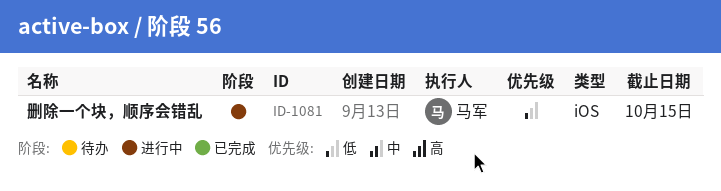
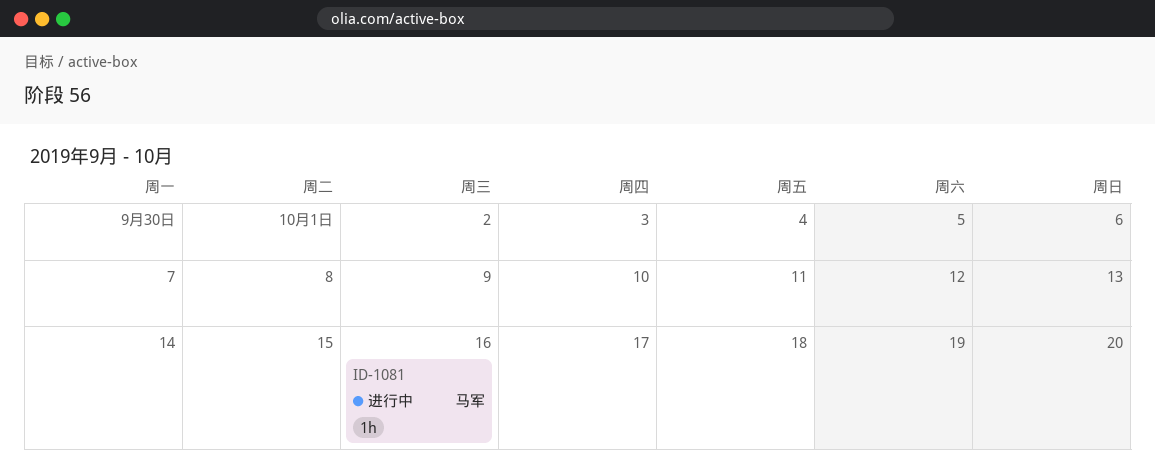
ID-1081, due: Oct 15 -> Oct 16

